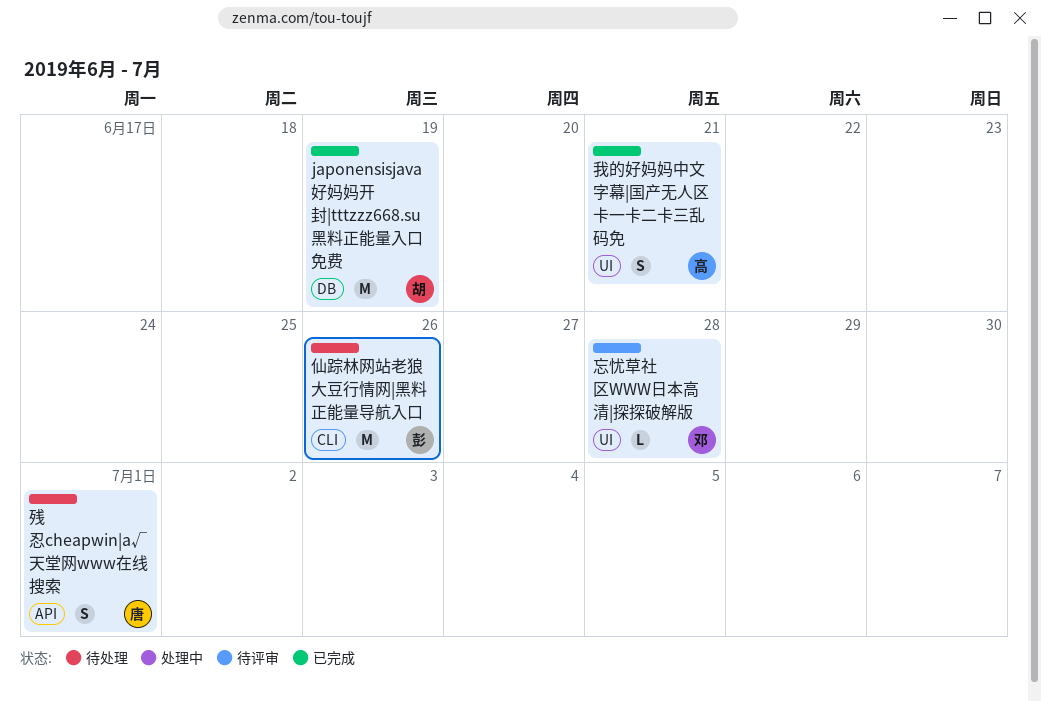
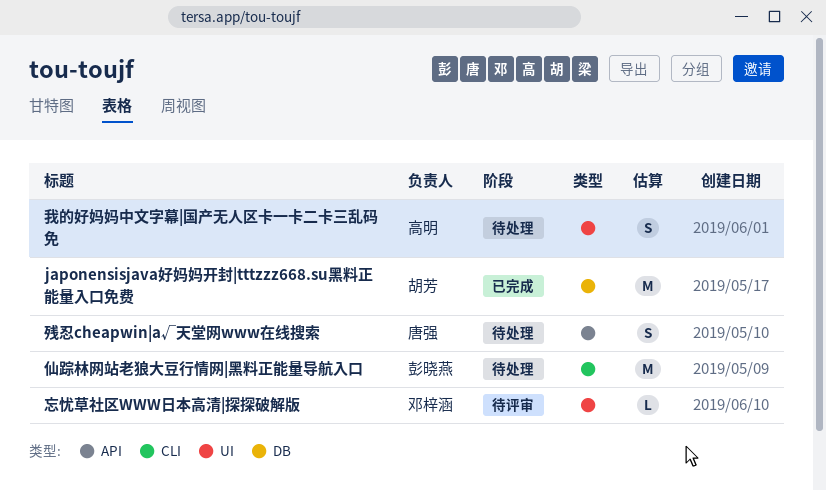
我的好妈妈中文字幕|国产无人区卡一卡二卡三乱码免, status: 已完成 -> 待处理

